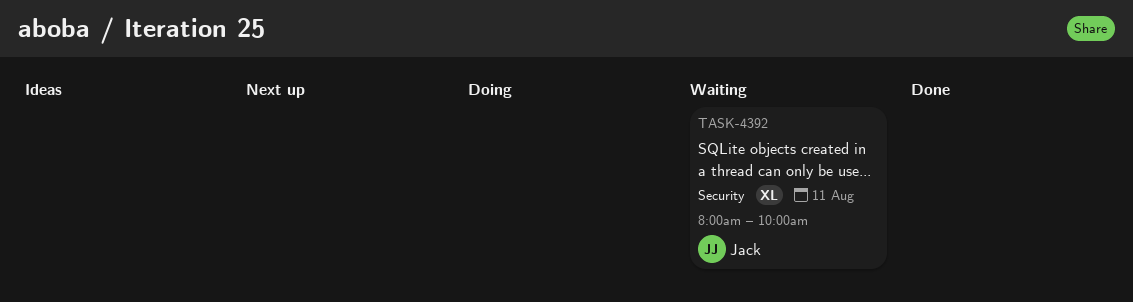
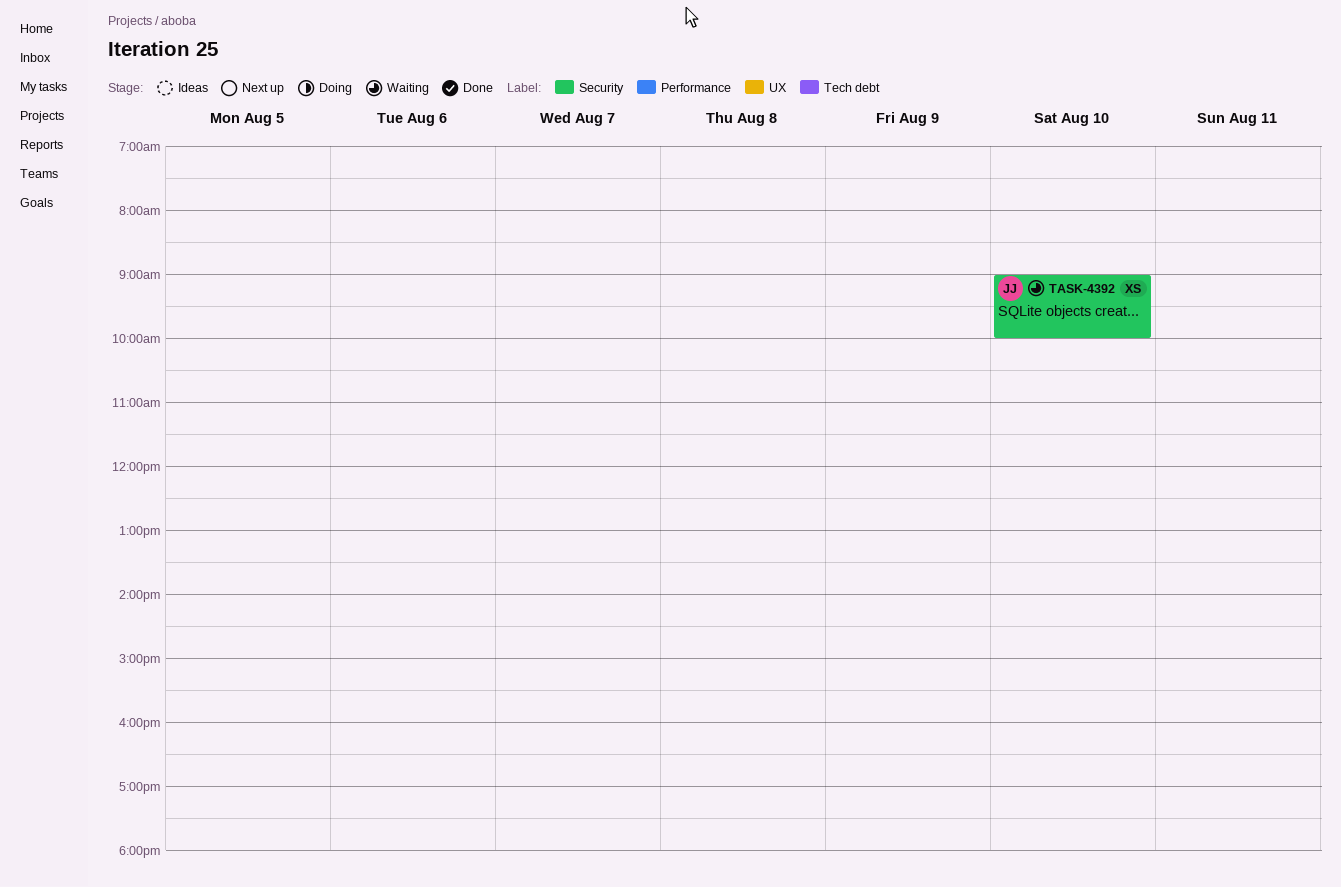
TASK-4392, estimate: XL -> XS
TASK-4392, day: Aug 11 -> Aug 10
TASK-4392, begins: 08:00 -> 09:00

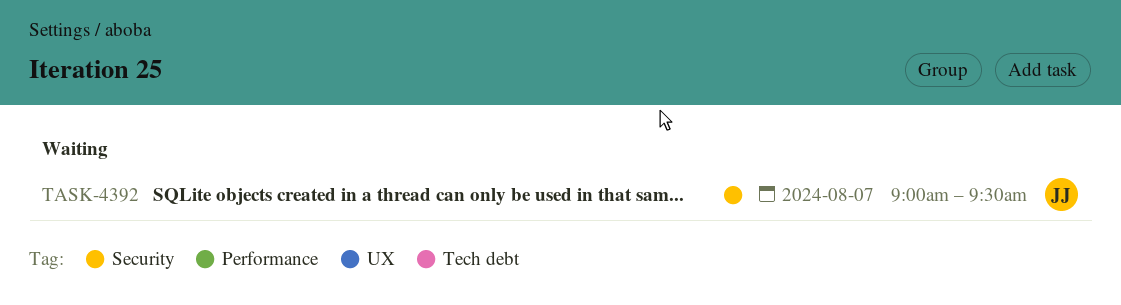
TASK-4392, day: Aug 10 -> Aug 7
TASK-4392, ends: 10:00 -> 09:30

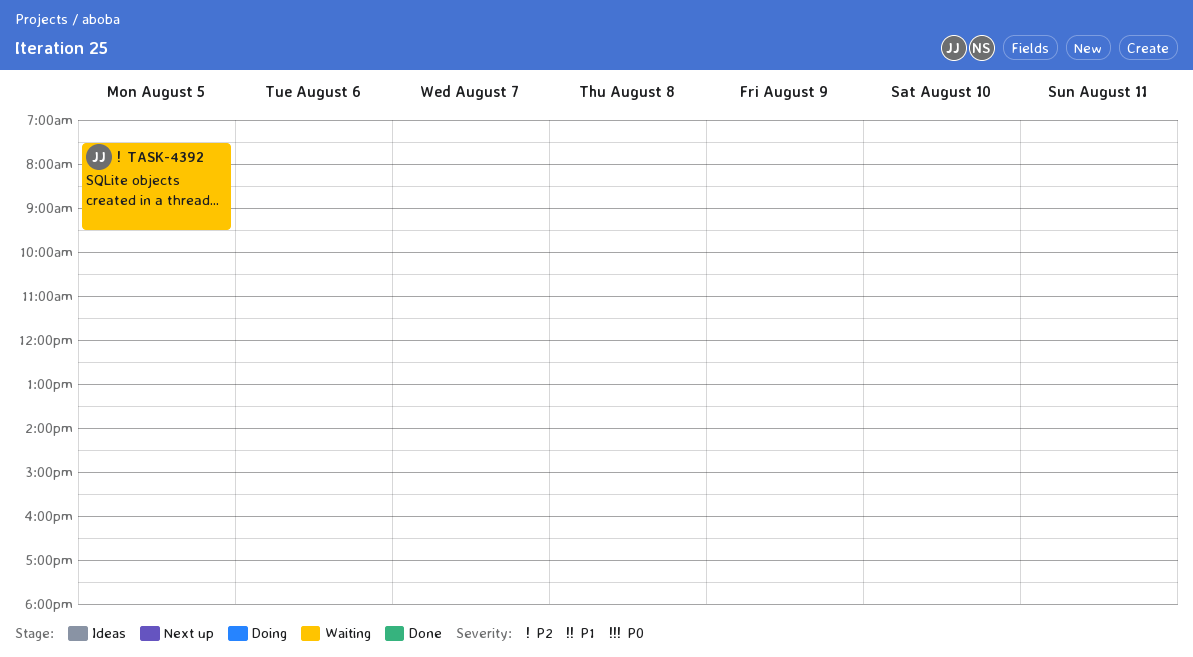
TASK-4392, day: Aug 7 -> Aug 5
TASK-4392, begins: 09:00 -> 07:30

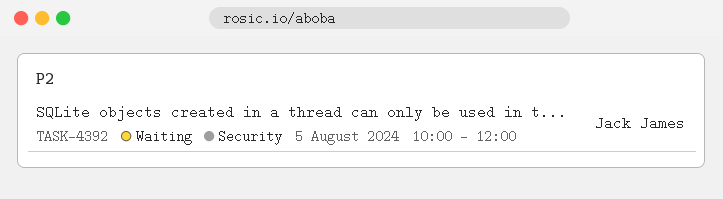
TASK-4392, begins: 07:30 -> 10:00
TASK-4392, ends: 09:30 -> 12:00

